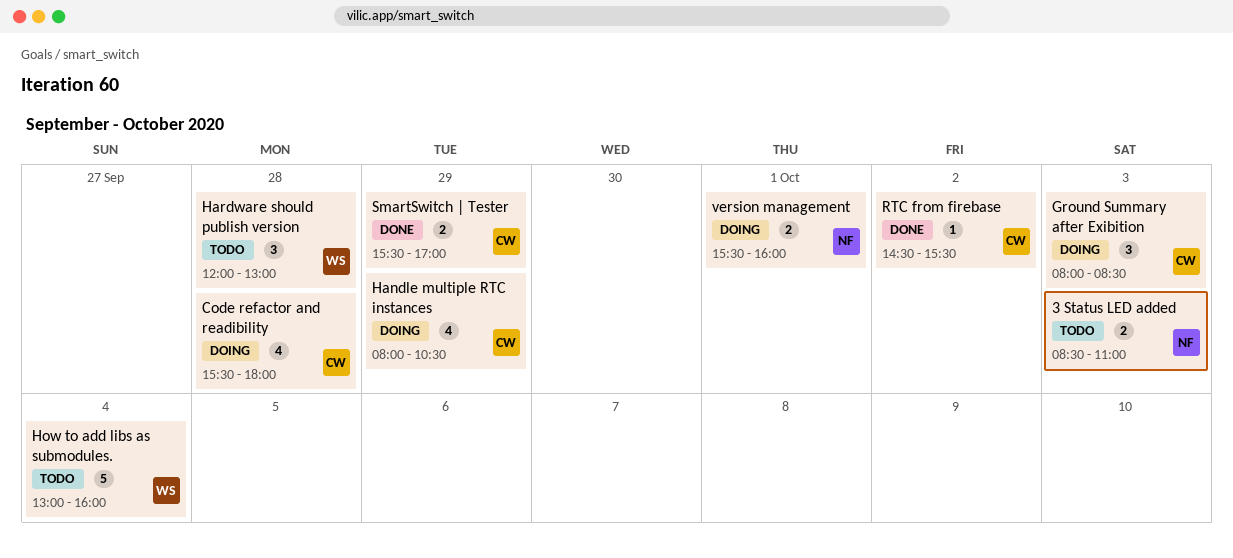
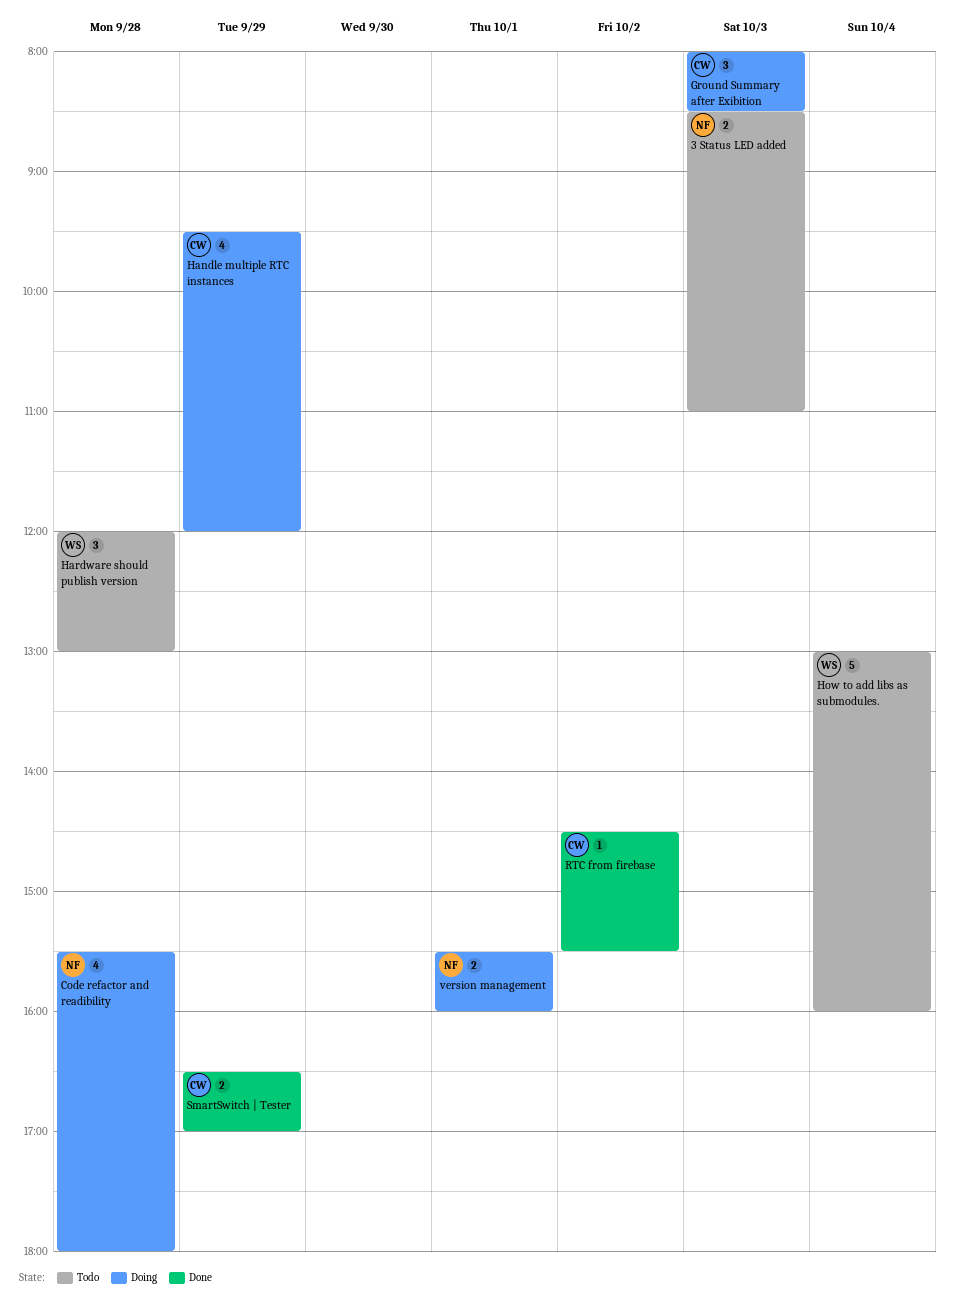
Code refactor and readibility, owner: CW -> NF
Handle multiple RTC instances, begins: 08:00 -> 09:30
Handle multiple RTC instances, ends: 10:30 -> 12:00
SmartSwitch | Tester, begins: 15:30 -> 16:30

